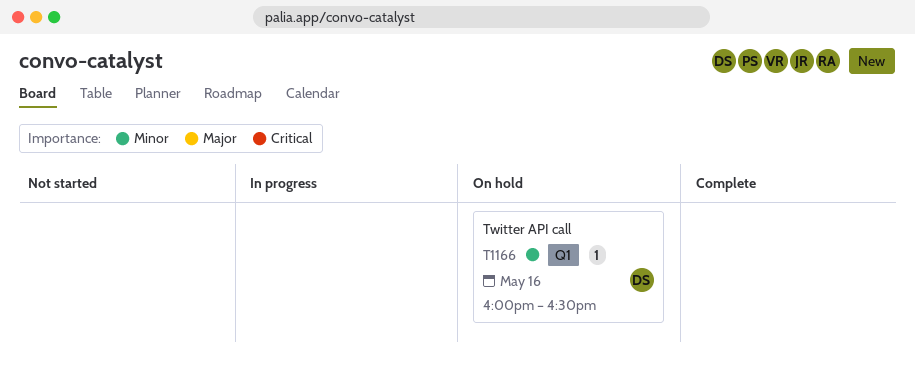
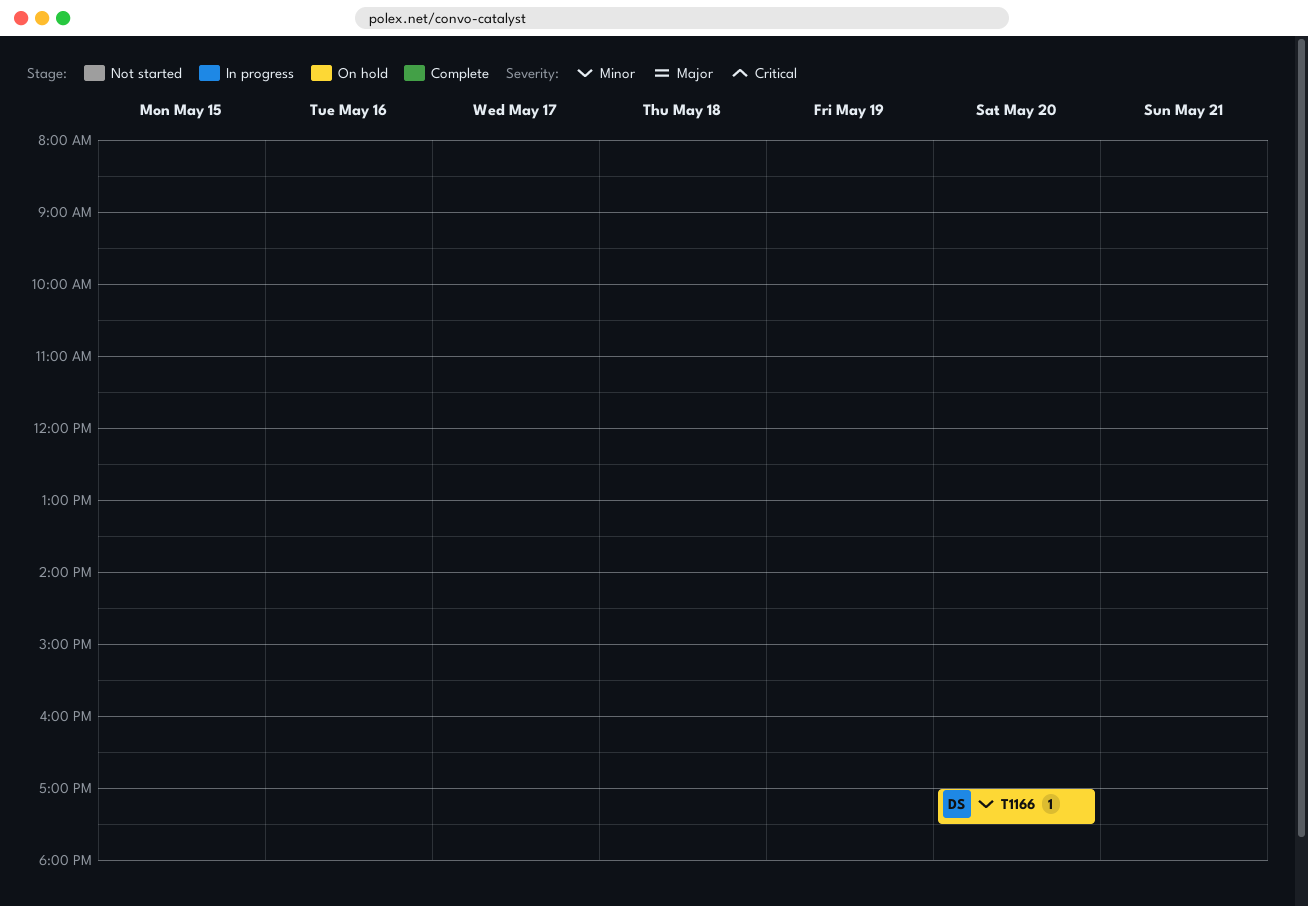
T1166, day: May 16 -> May 20
T1166, begins: 16:00 -> 17:00
T1166, ends: 16:30 -> 17:30

